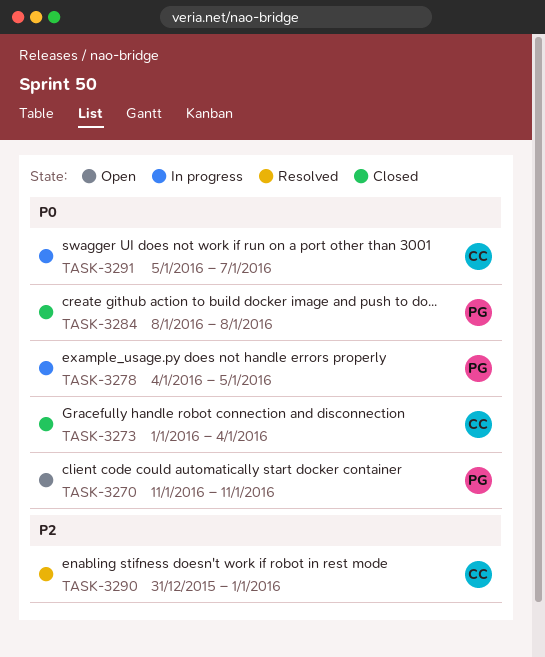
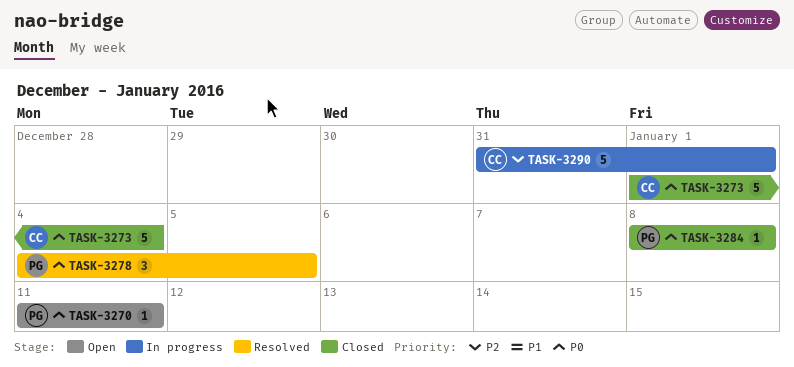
TASK-3278, status: In progress -> Resolved
TASK-3290, status: Resolved -> In progress
TASK-3291: present -> none

